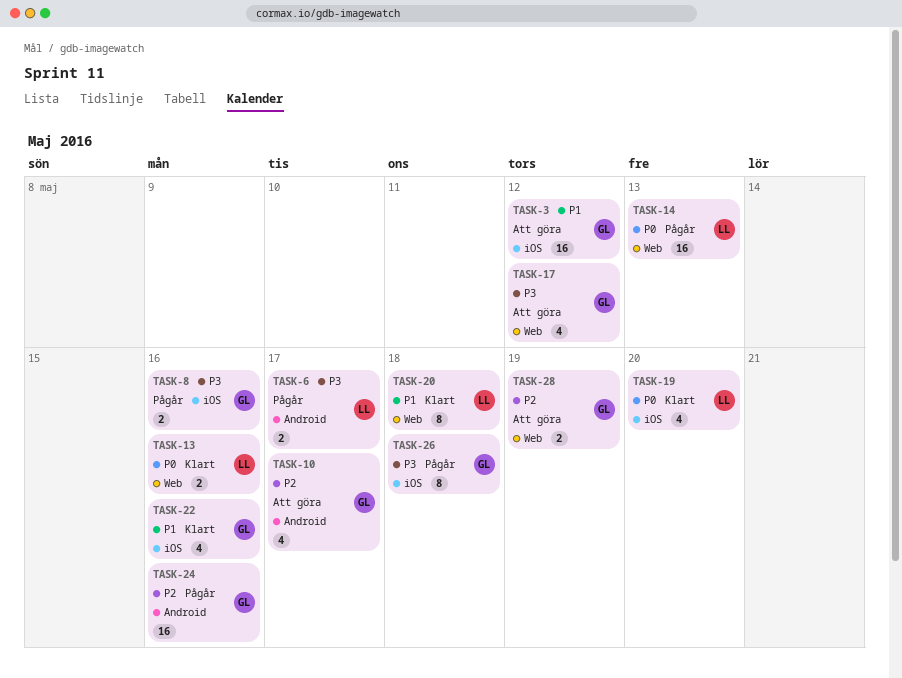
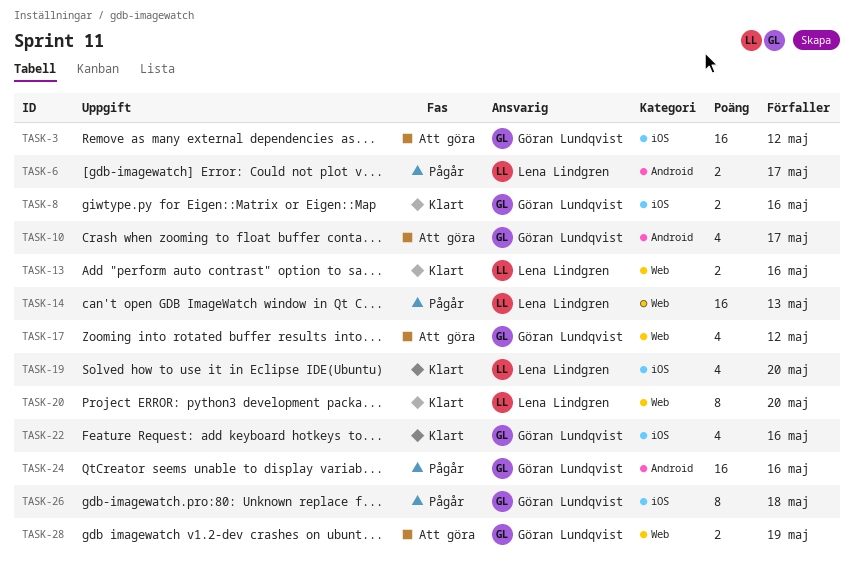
TASK-8, status: Pågår -> Klart
TASK-20, due: May 18 -> May 20

